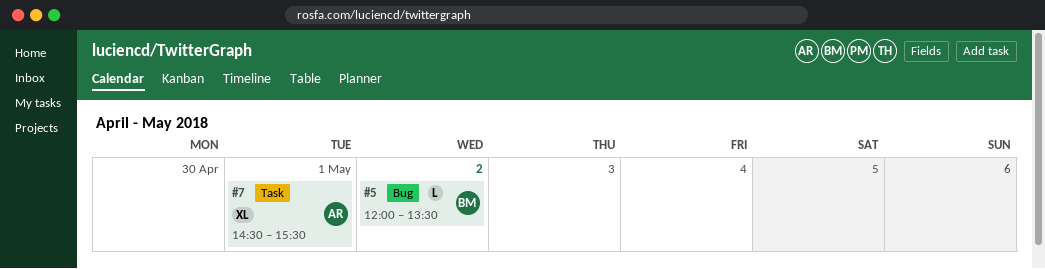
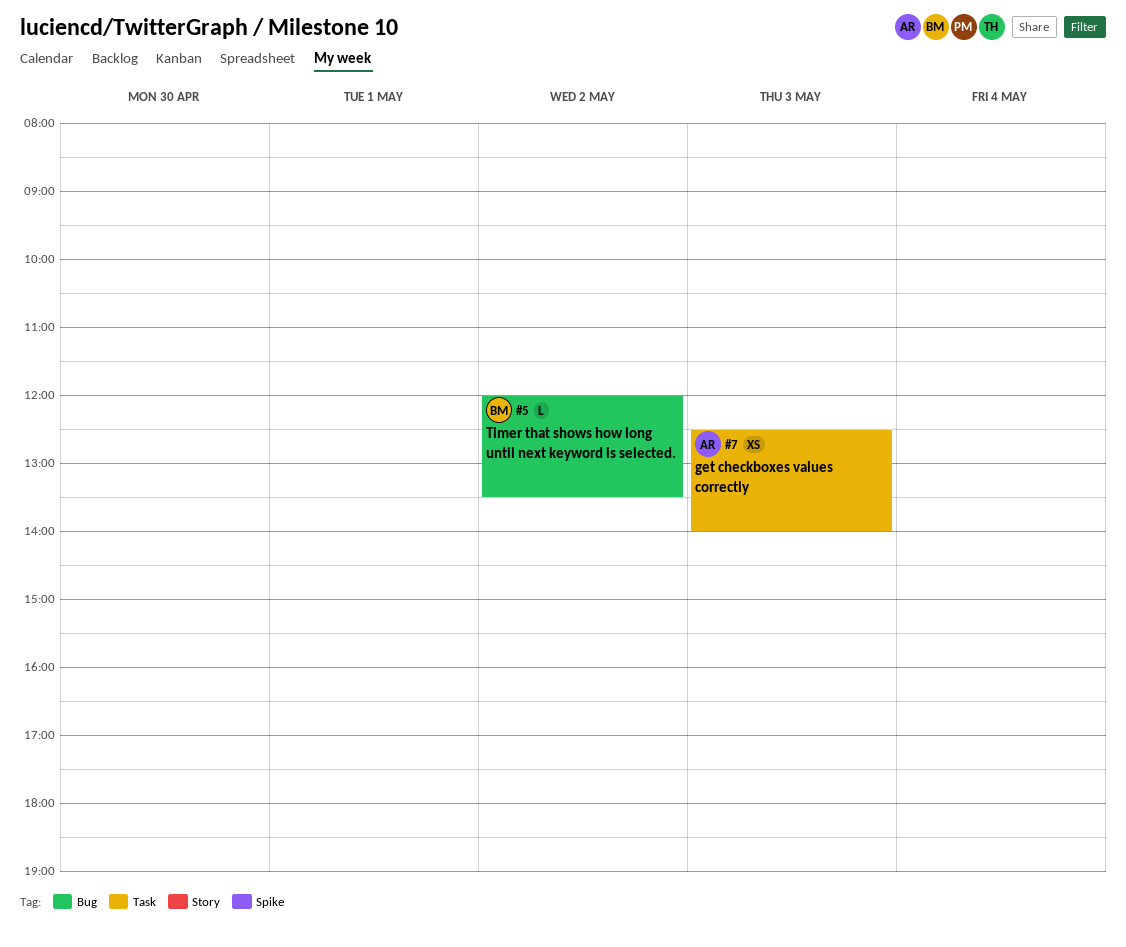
#7, estimate: XL -> XS
#7, day: May 1 -> May 3
#7, begins: 14:30 -> 12:30
#7, ends: 15:30 -> 14:00

